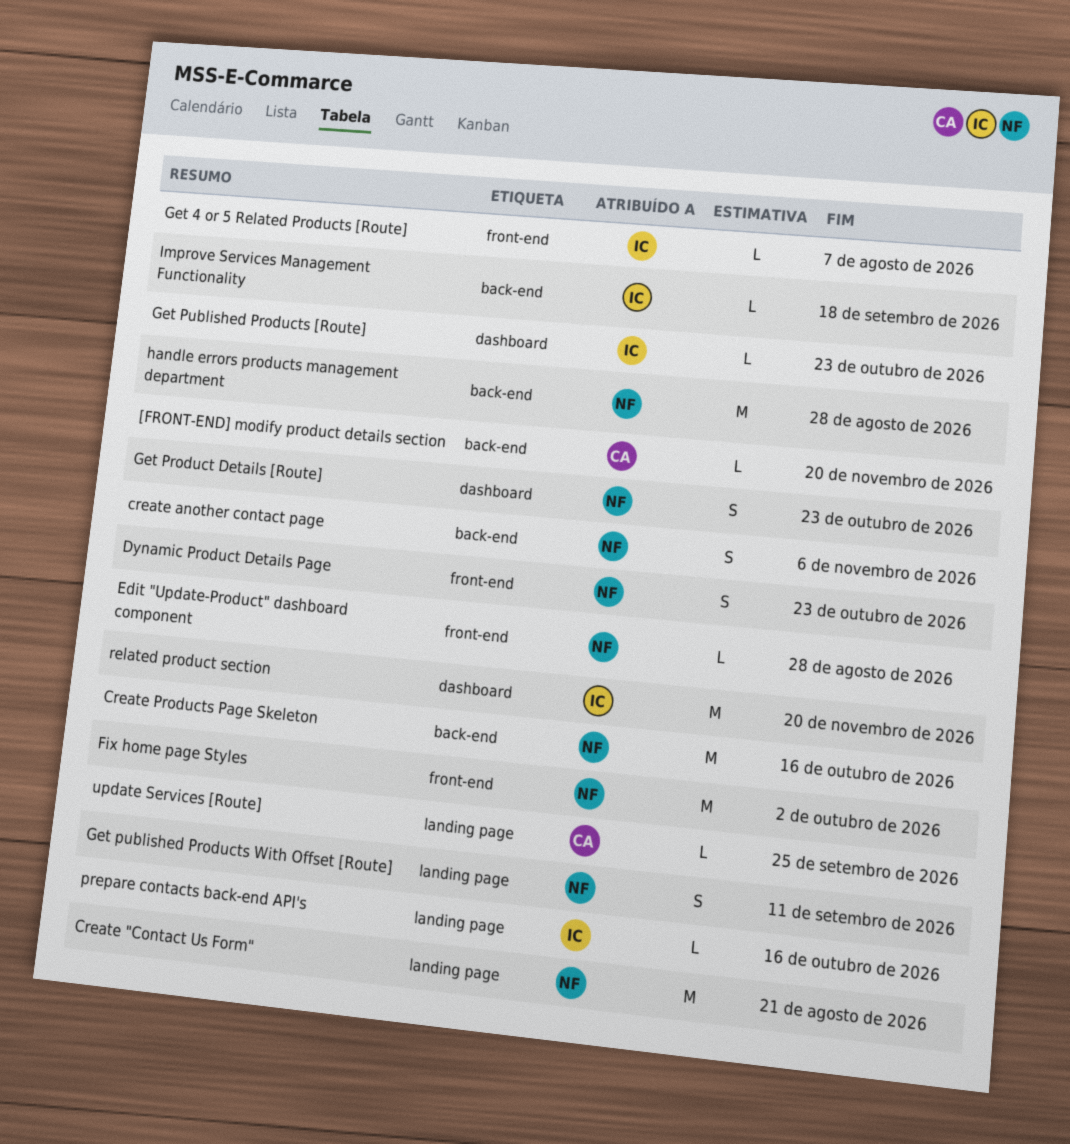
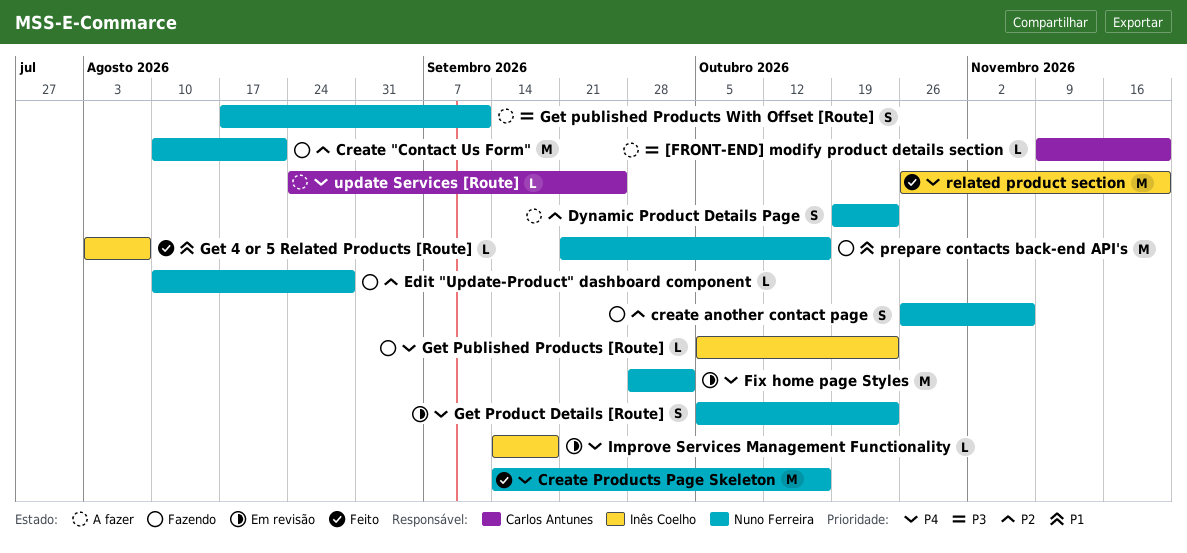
handle errors products management department: present -> none
prepare contacts back-end API's, owner: Inês Coelho -> Nuno Ferreira
prepare contacts back-end API's, estimate: L -> M

